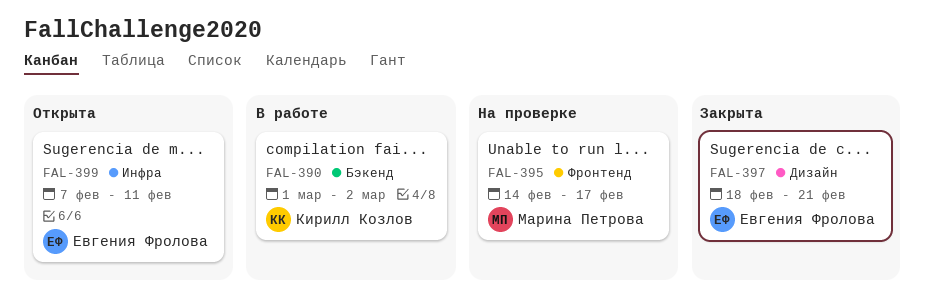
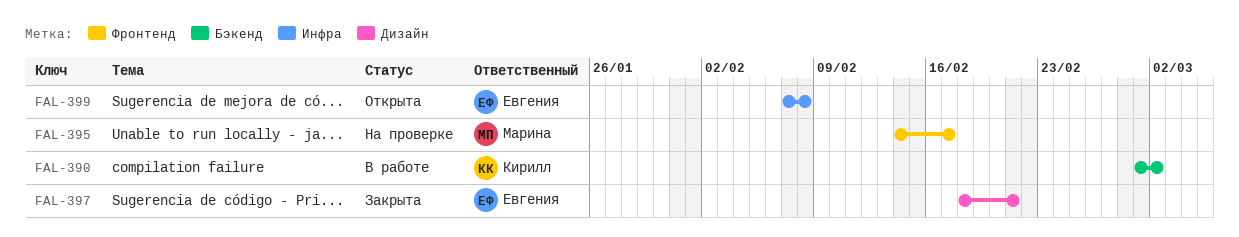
FAL-399, due: Feb 11 -> Feb 8

